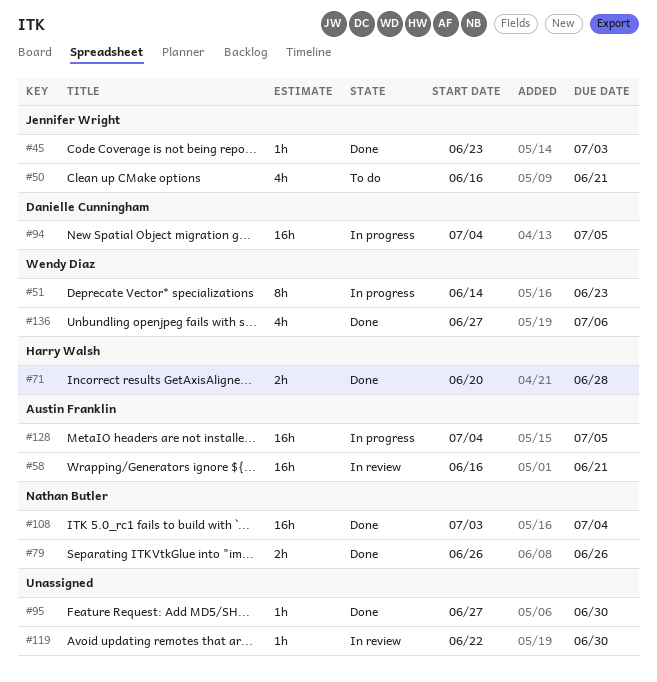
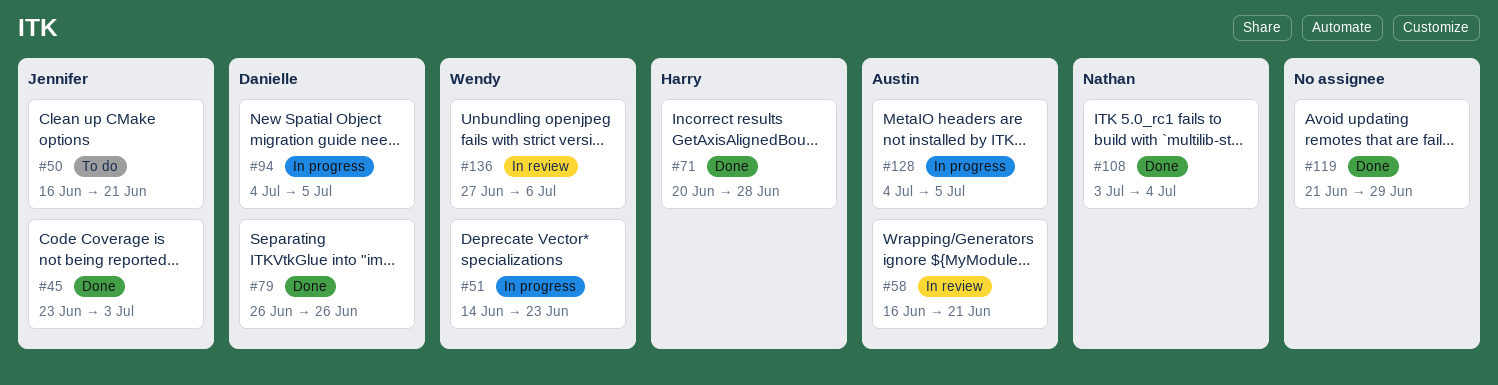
#79, owner: Nathan Butler -> Danielle Cunningham
#95: present -> none
#119, status: In review -> Done
#119, start: Jun 22 -> Jun 21
#119, due: Jun 30 -> Jun 29
#136, status: Done -> In review

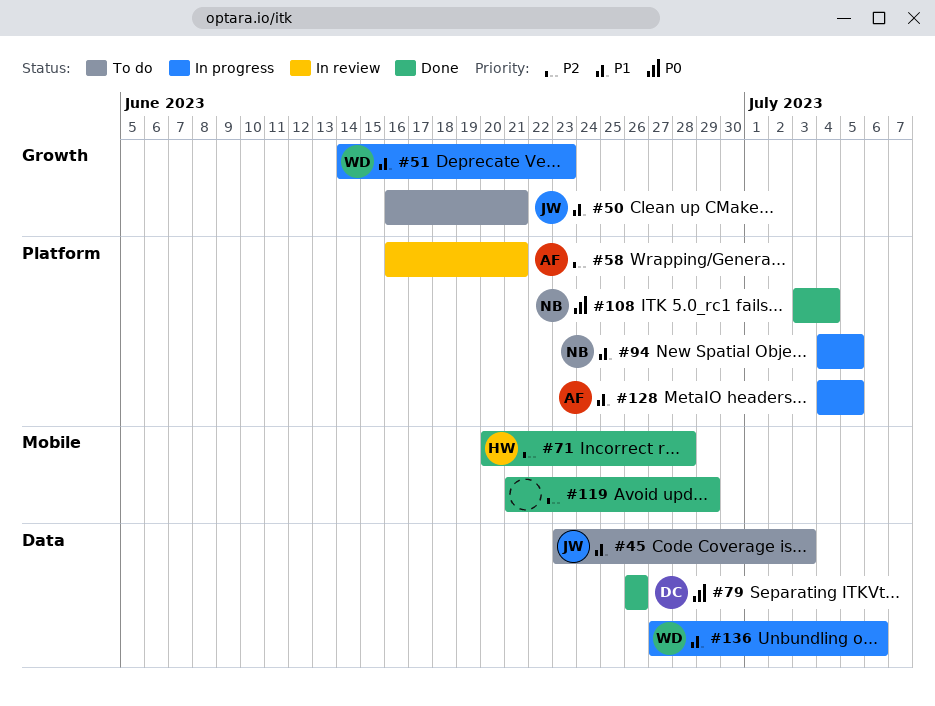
#45, status: Done -> To do
#94, owner: Danielle -> Nathan
#136, status: In review -> In progress

